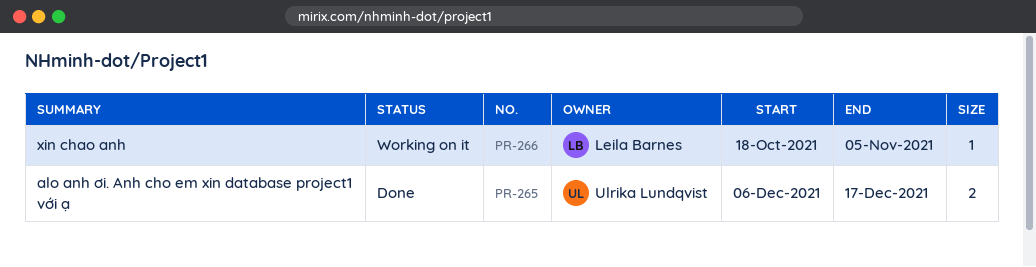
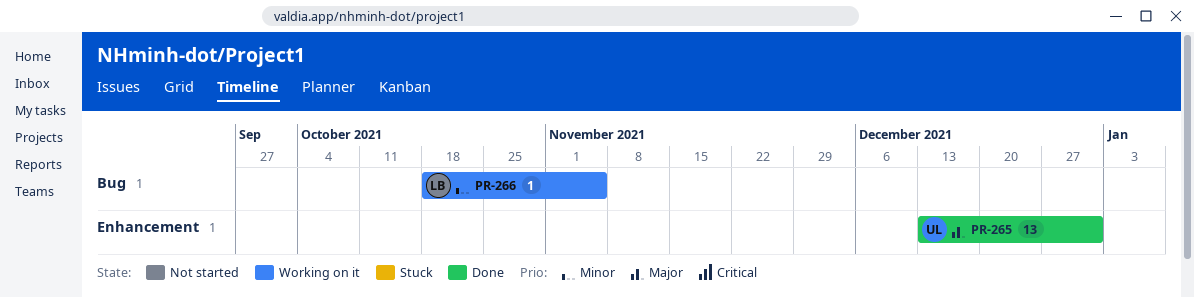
PR-265, estimate: 2 -> 13
PR-265, start: Dec 6 -> Dec 13
PR-265, due: Dec 17 -> Dec 31

